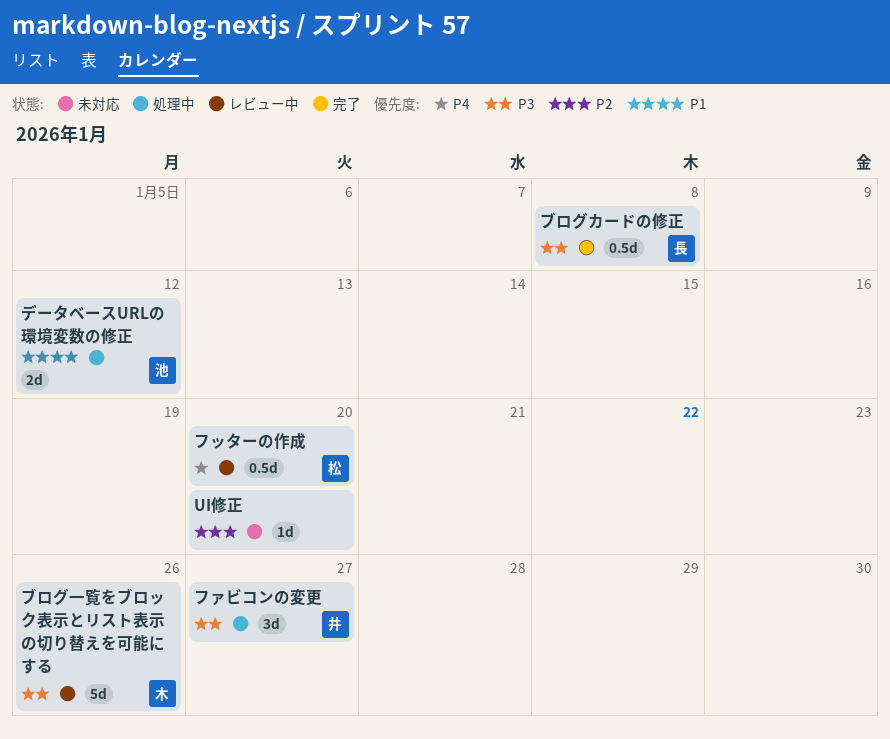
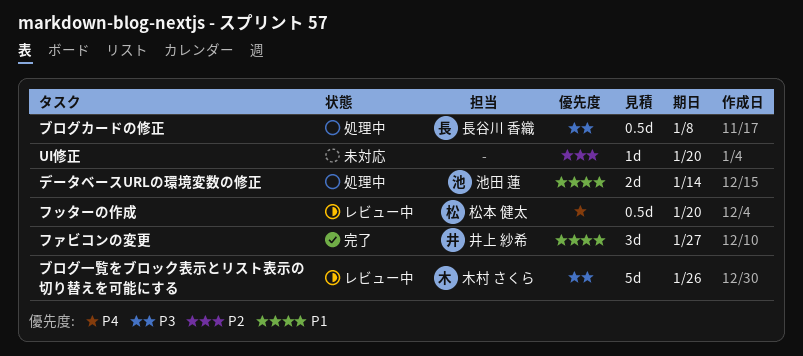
データベースURLの環境変数の修正, due: Jan 12 -> Jan 14
ファビコンの変更, status: 処理中 -> 完了
ファビコンの変更, priority: P3 -> P1
ブログカードの修正, status: 完了 -> 処理中

